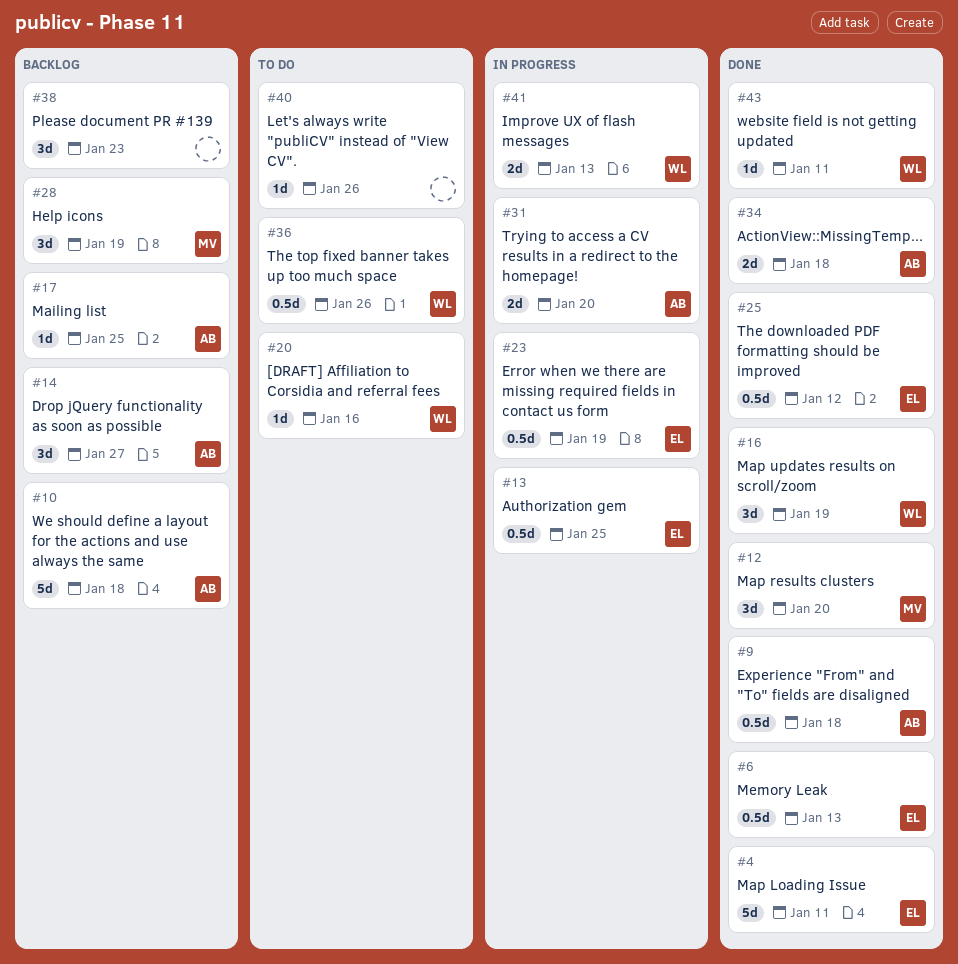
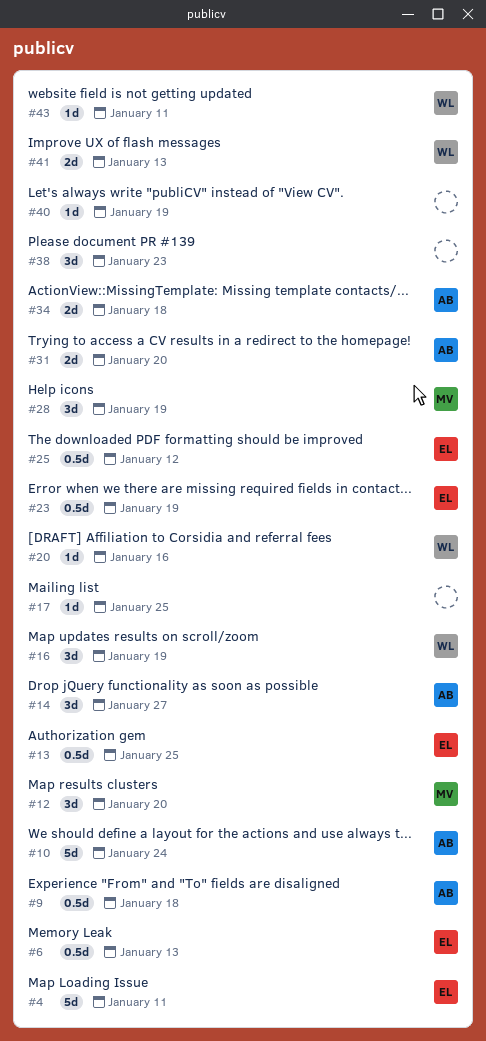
#10, due: Jan 18 -> Jan 24
#17, owner: AB -> none
#36: present -> none
#40, due: Jan 26 -> Jan 19

